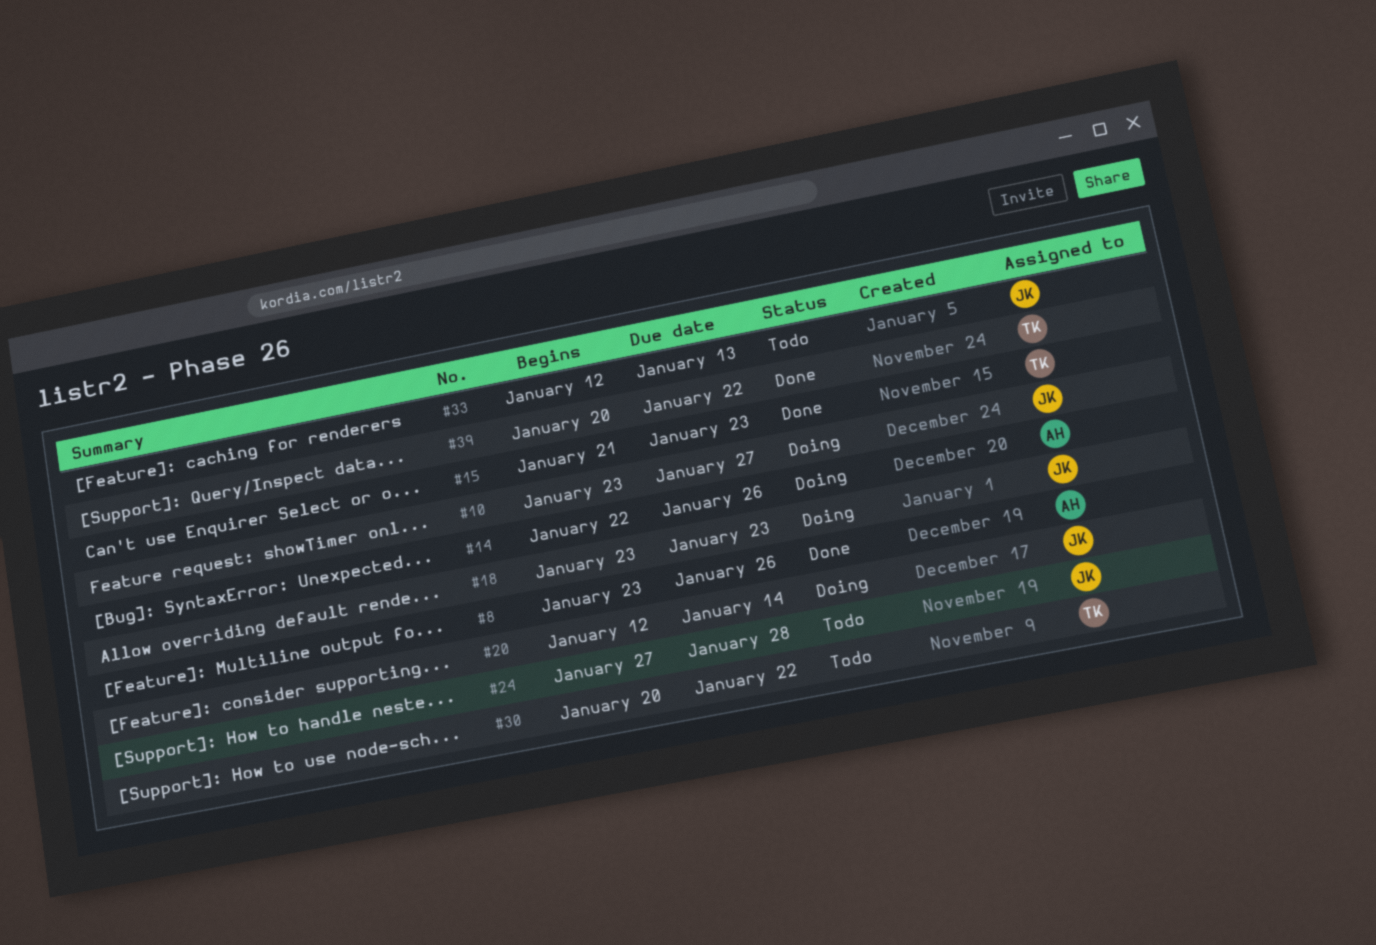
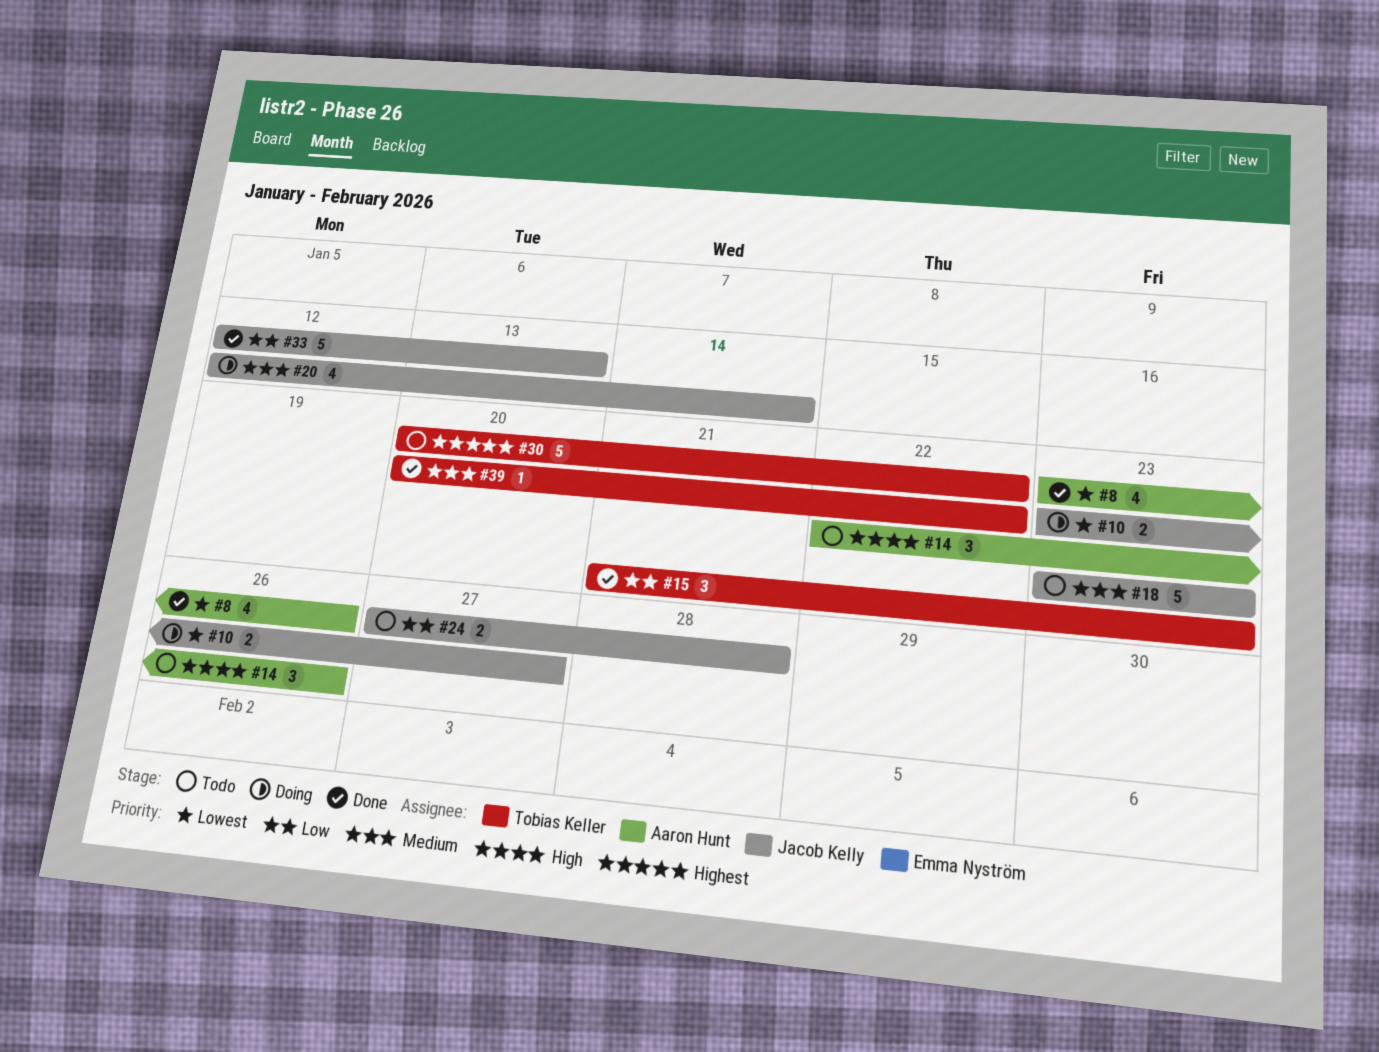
#14, status: Doing -> Todo
#18, status: Doing -> Todo
#33, status: Todo -> Done

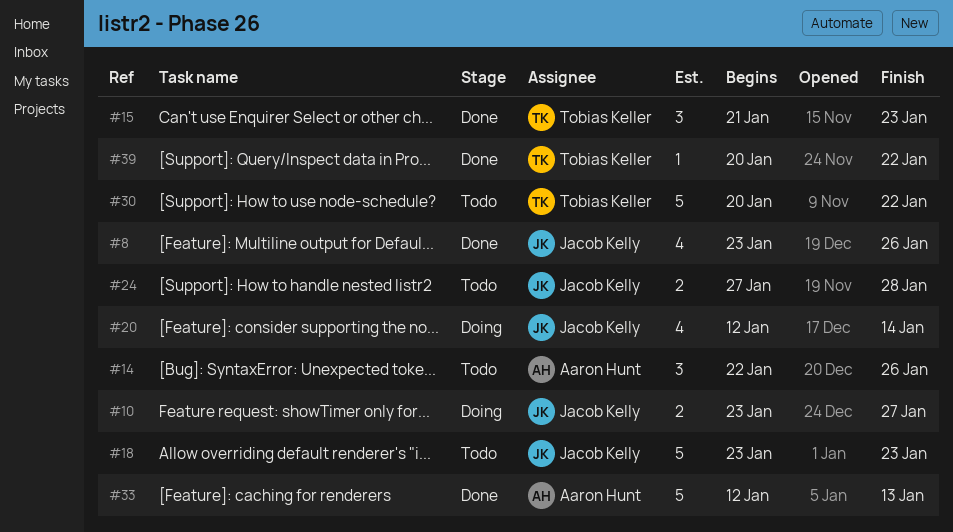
#8, owner: Aaron Hunt -> Jacob Kelly
#33, owner: Jacob Kelly -> Aaron Hunt

